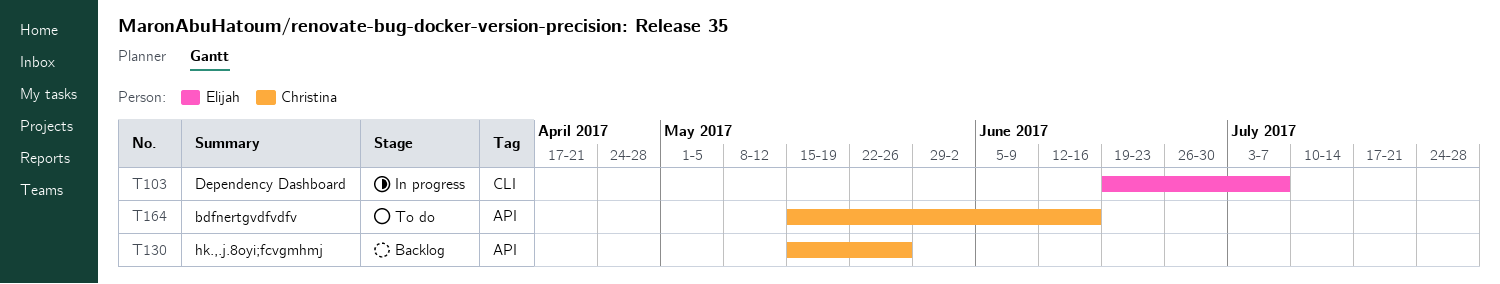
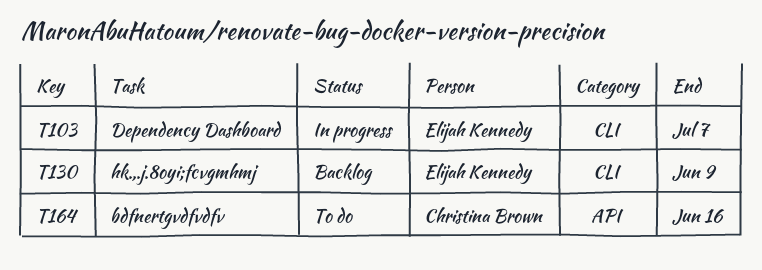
T130, owner: Christina Brown -> Elijah Kennedy
T130, label: API -> CLI
T130, due: May 26 -> Jun 9

